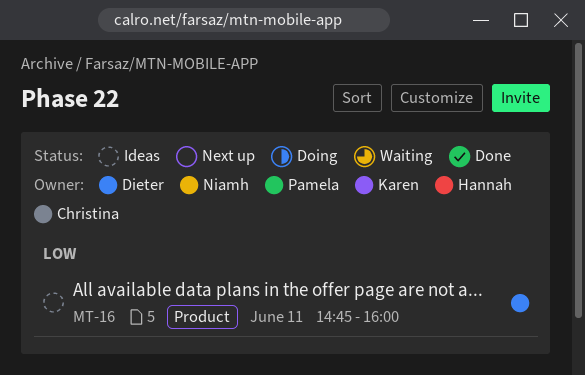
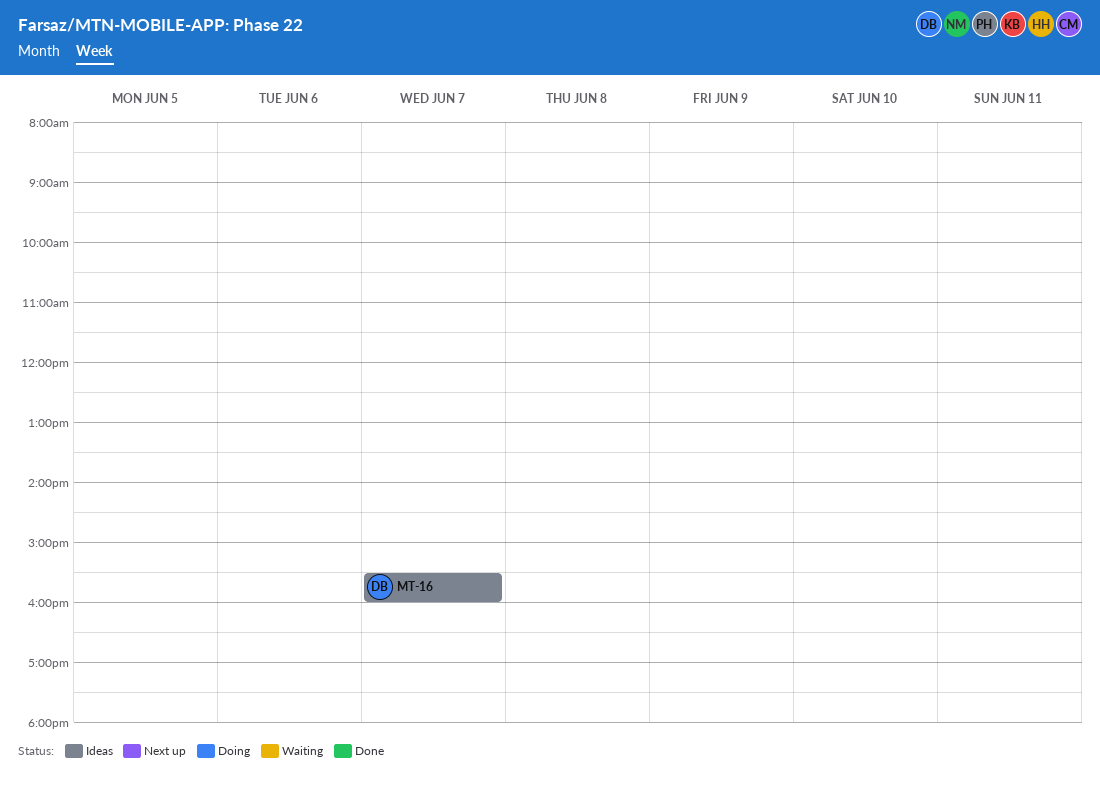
MT-16, day: Jun 11 -> Jun 7
MT-16, begins: 14:45 -> 15:30

